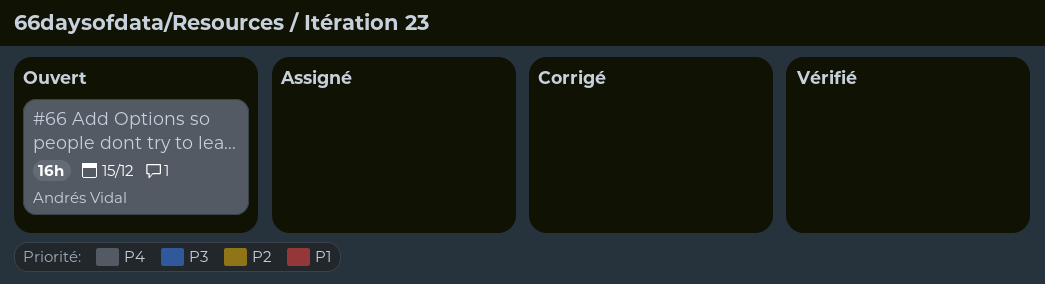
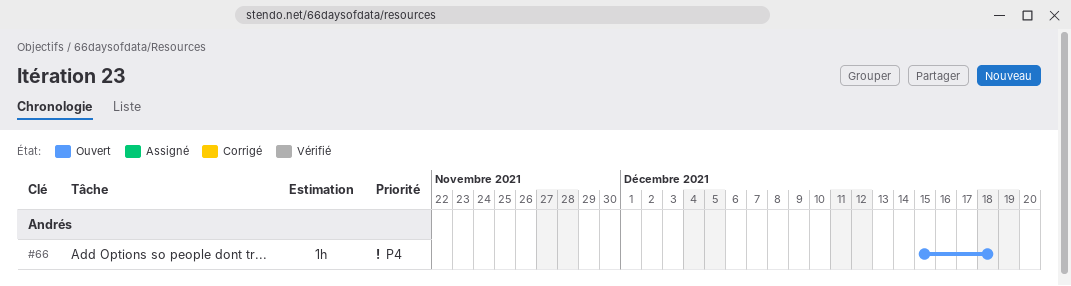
#66, estimate: 16h -> 1h
#66, due: Dec 15 -> Dec 18

